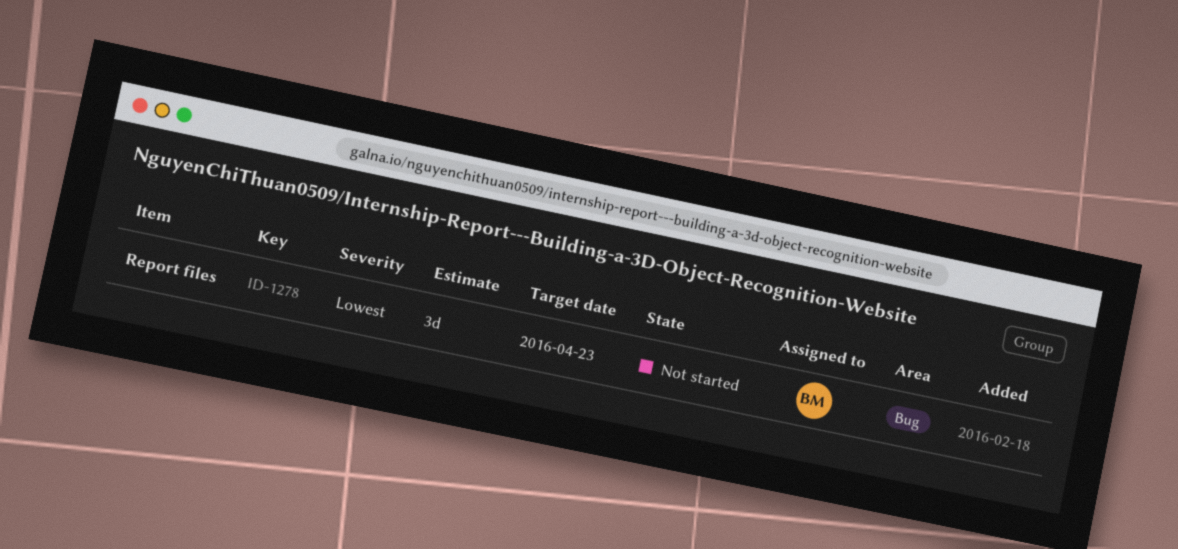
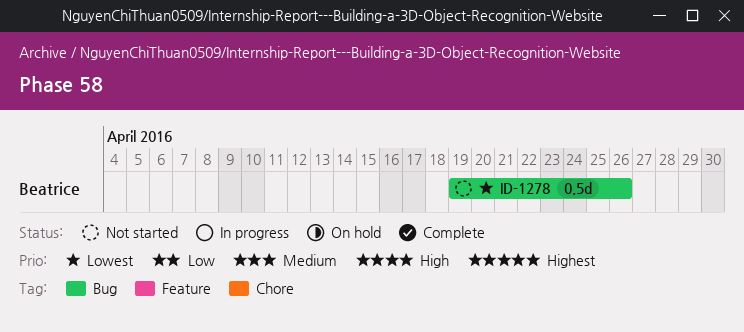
ID-1278, estimate: 3d -> 0.5d
ID-1278, due: Apr 23 -> Apr 26

